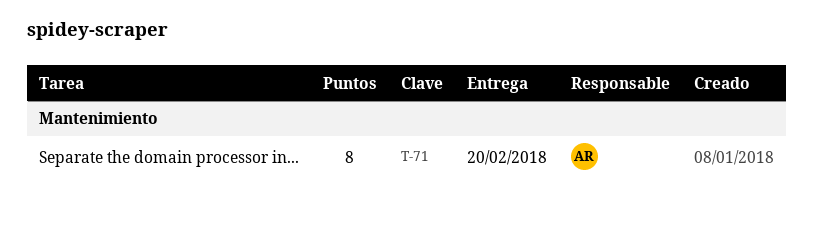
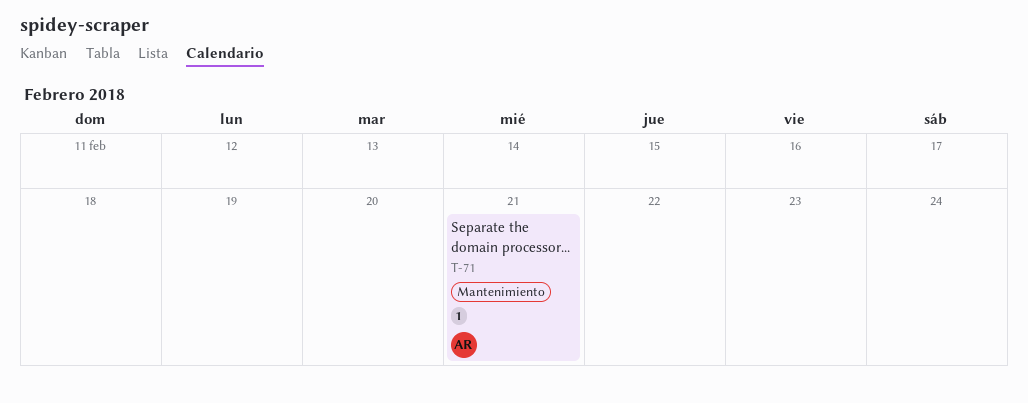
T-71, estimate: 8 -> 1
T-71, due: Feb 20 -> Feb 21

